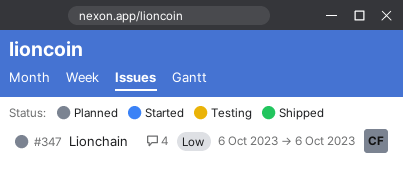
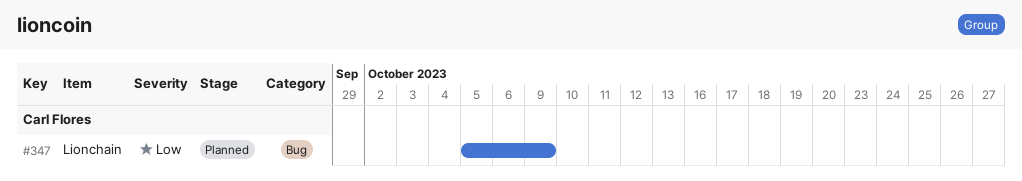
#347, start: Oct 6 -> Oct 5
#347, due: Oct 6 -> Oct 9

